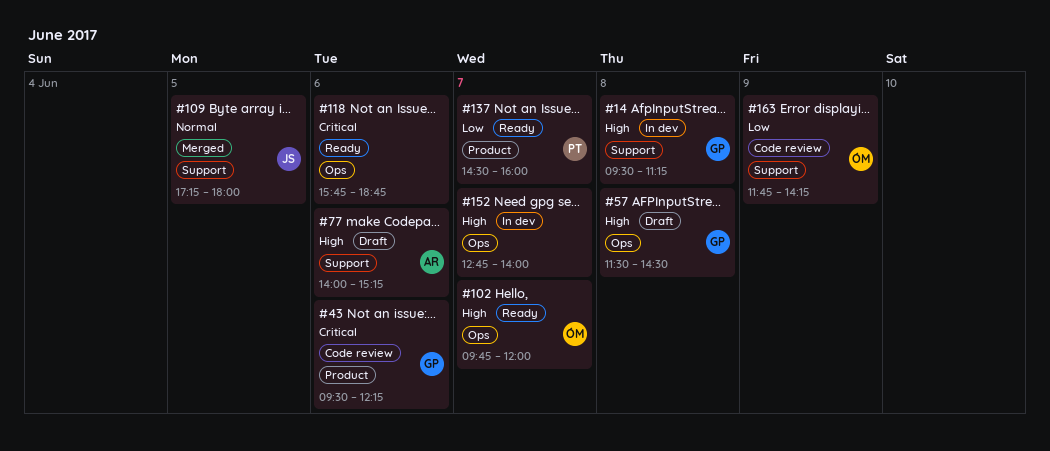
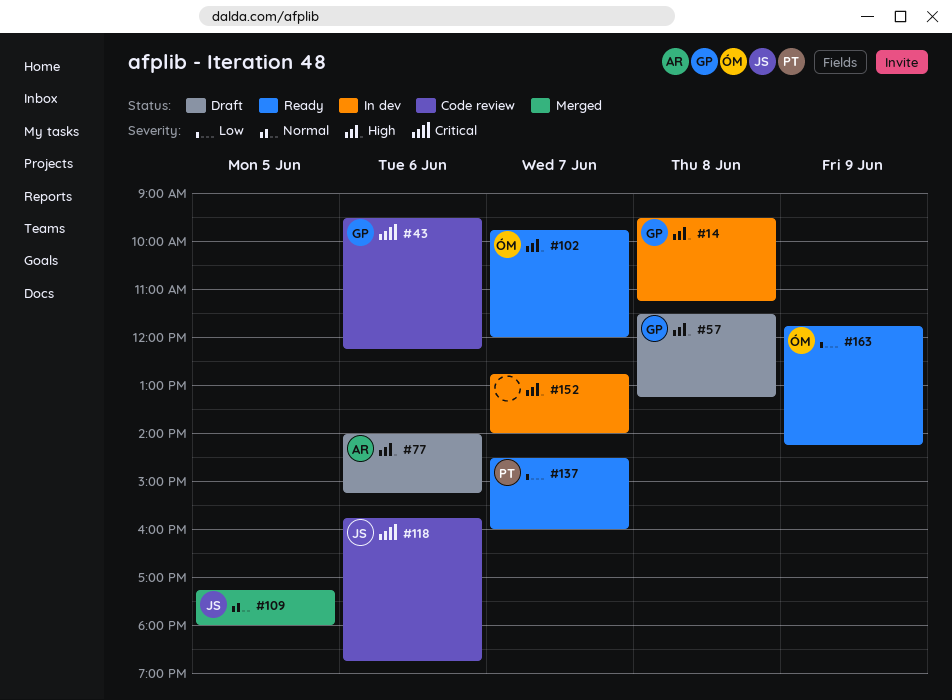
#57, ends: 14:30 -> 13:15
#118, status: Ready -> Code review
#118, owner: none -> JS
#163, status: Code review -> Ready

